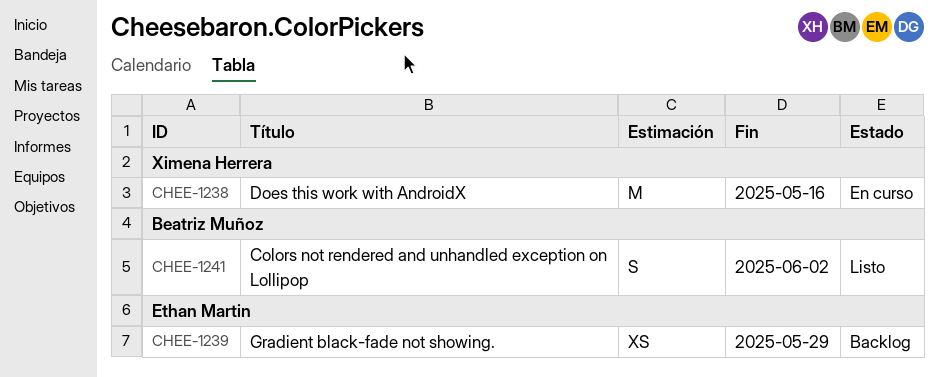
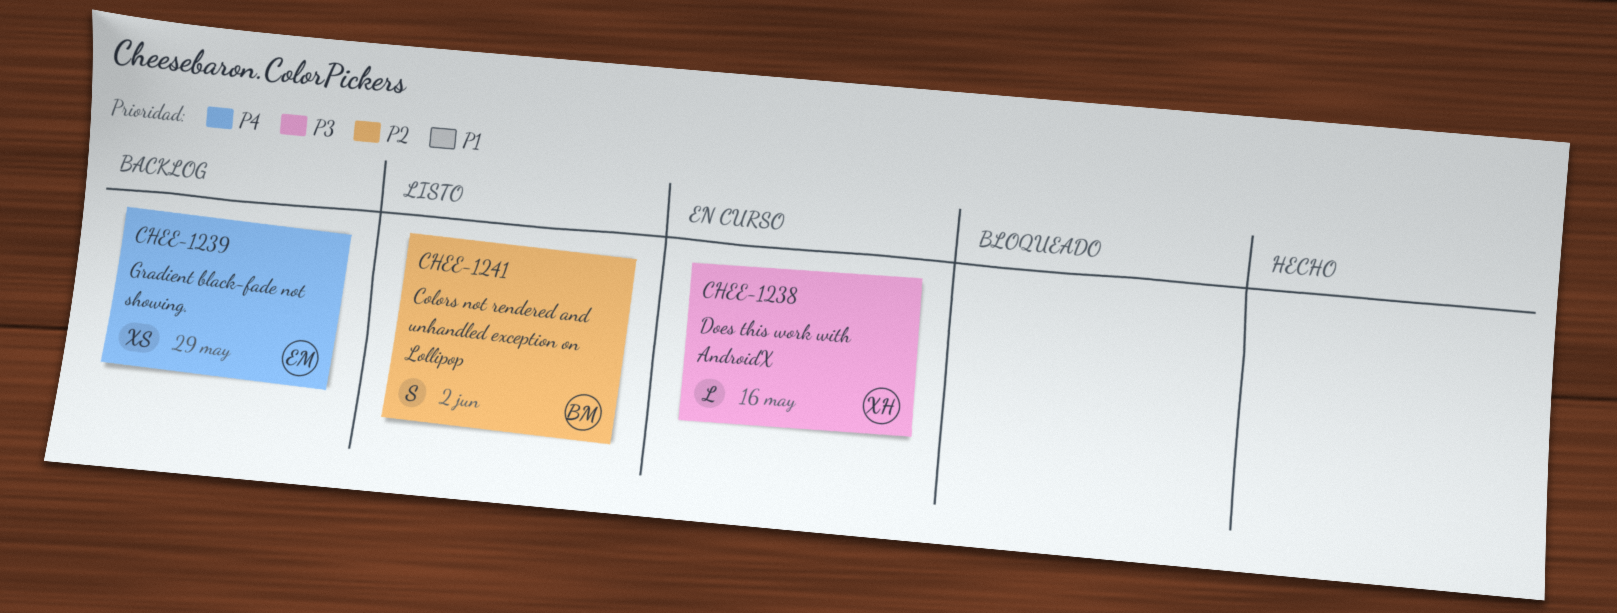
CHEE-1238, estimate: M -> L

